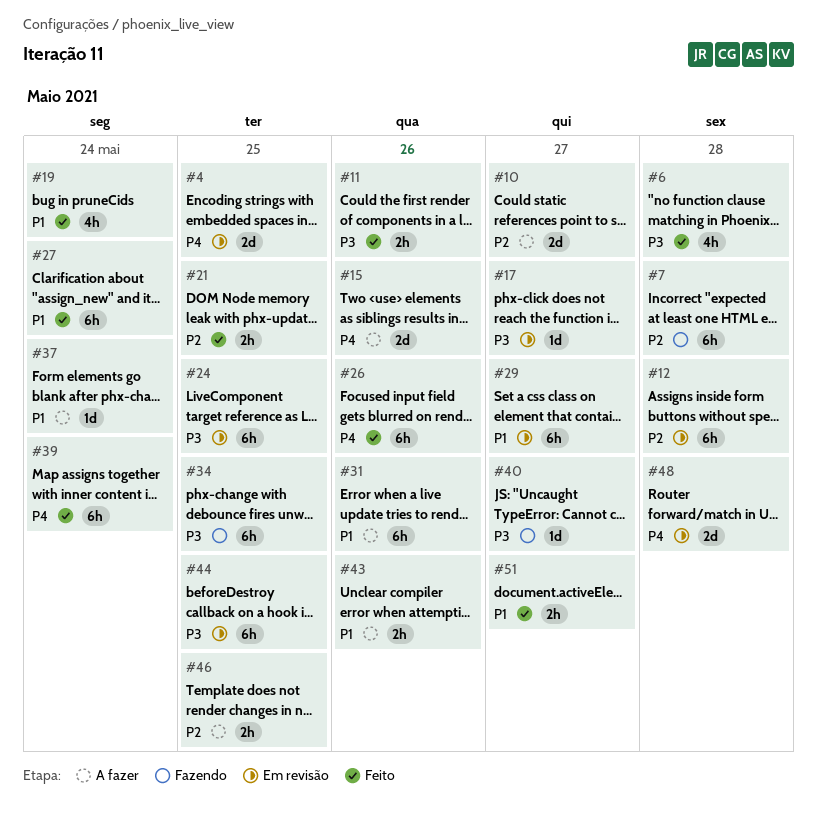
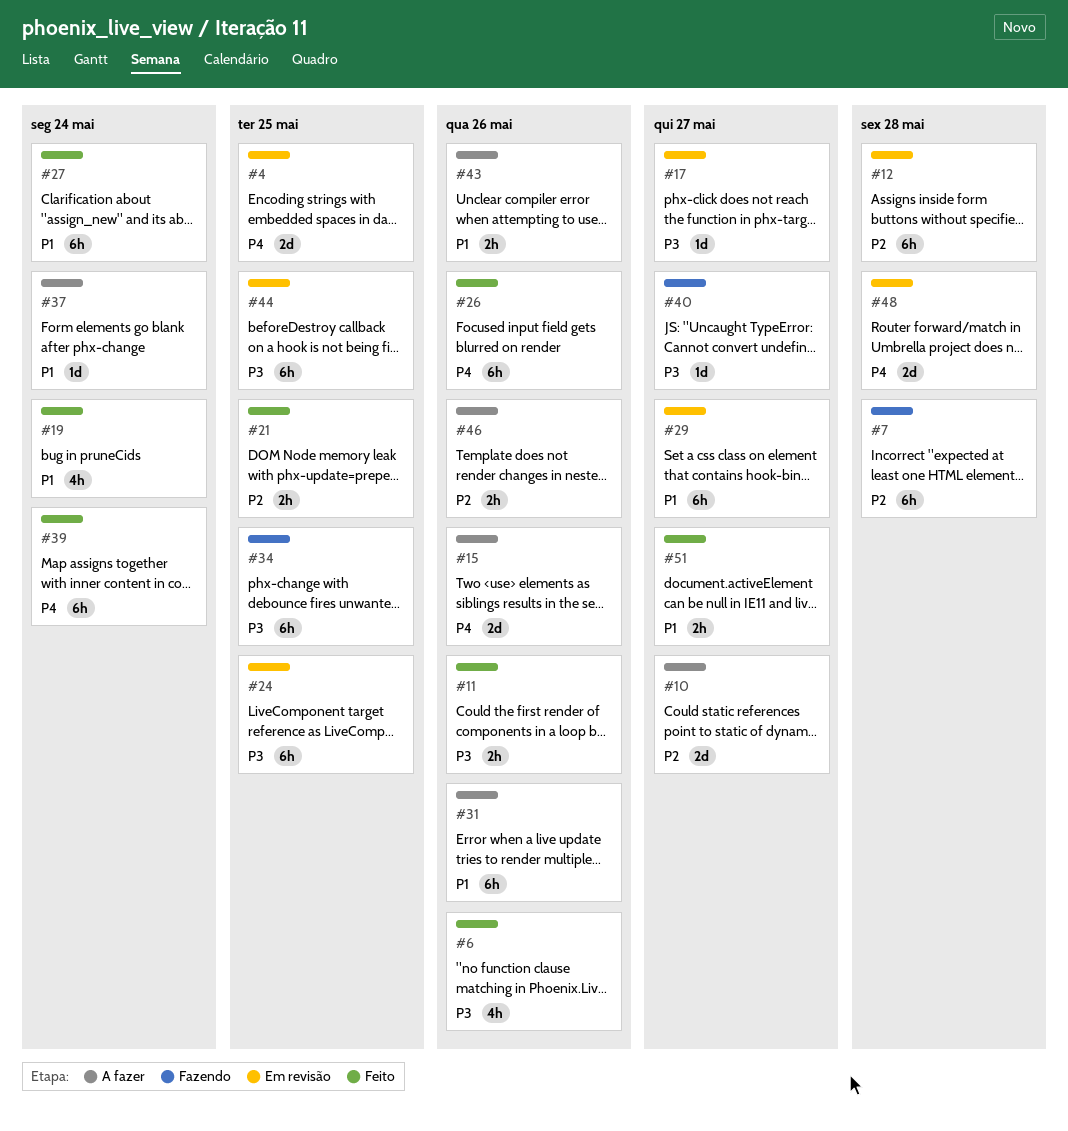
#6, due: May 28 -> May 26
#46, due: May 25 -> May 26

